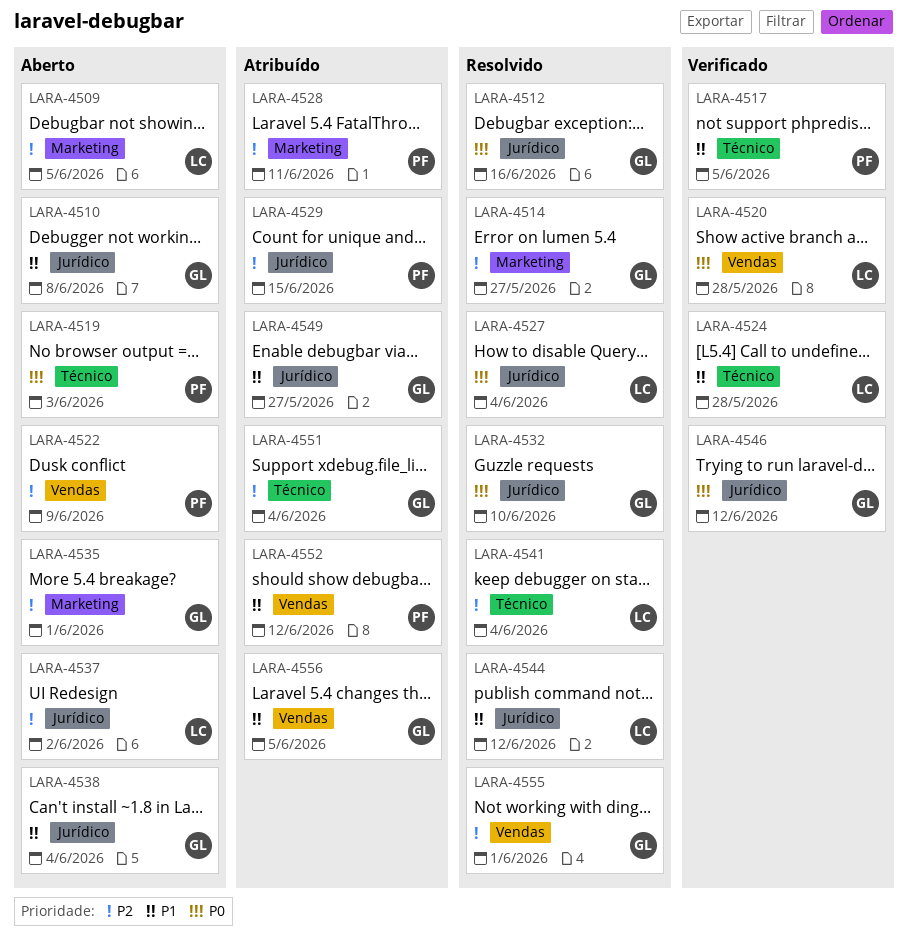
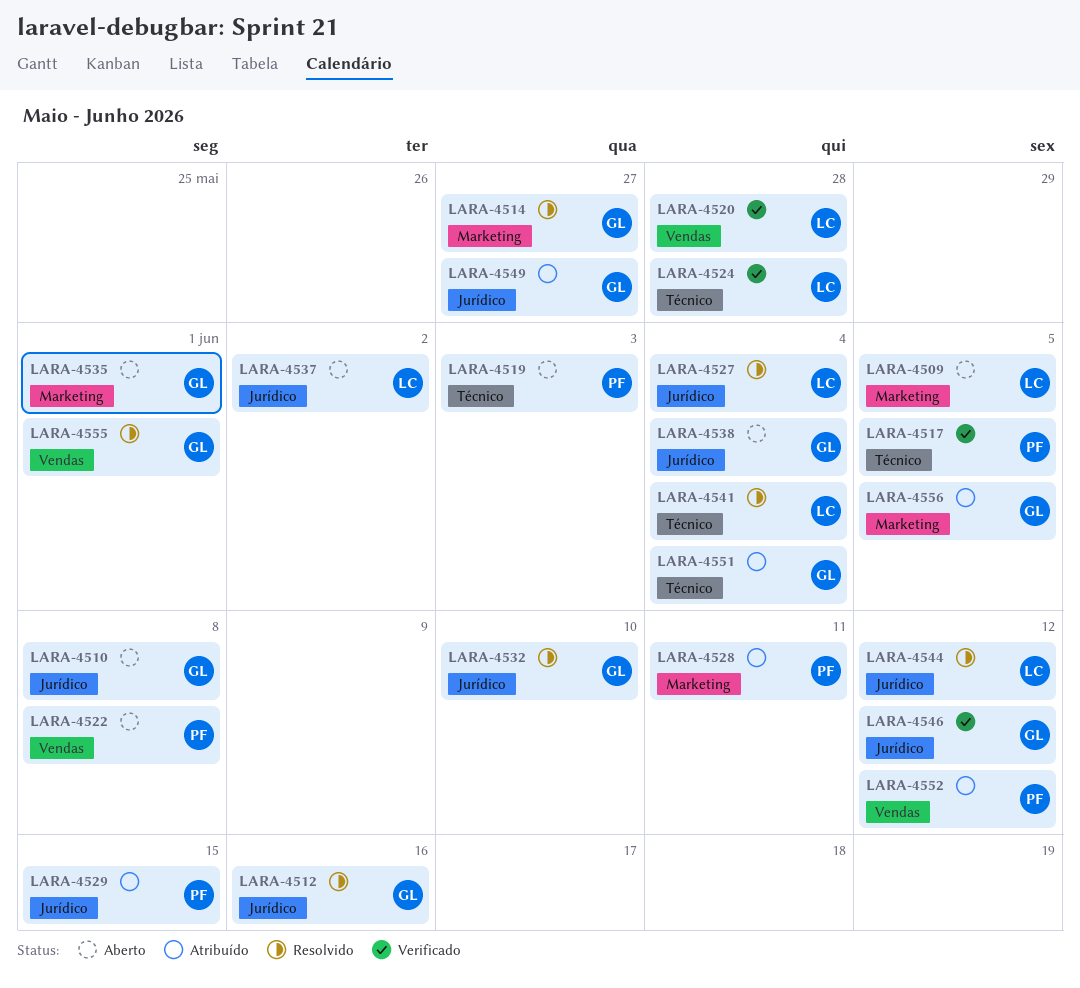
LARA-4522, due: Jun 9 -> Jun 8
LARA-4556, label: Vendas -> Marketing

